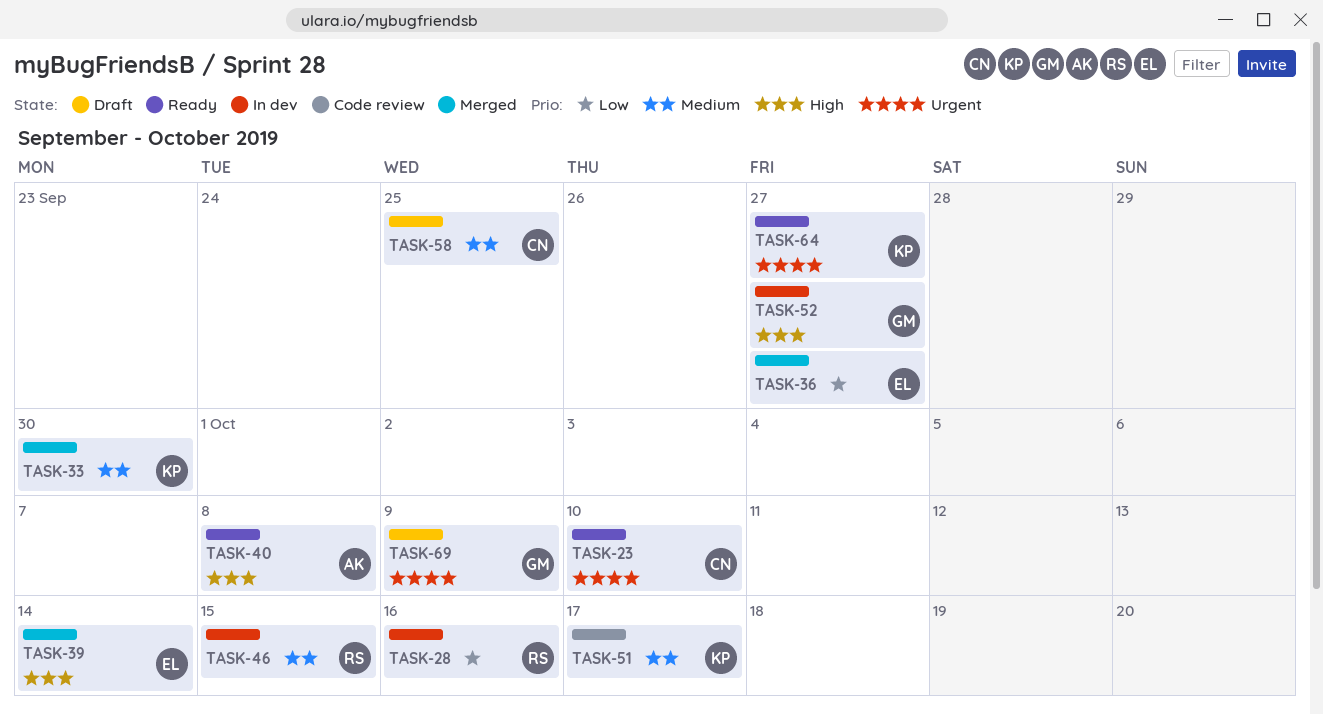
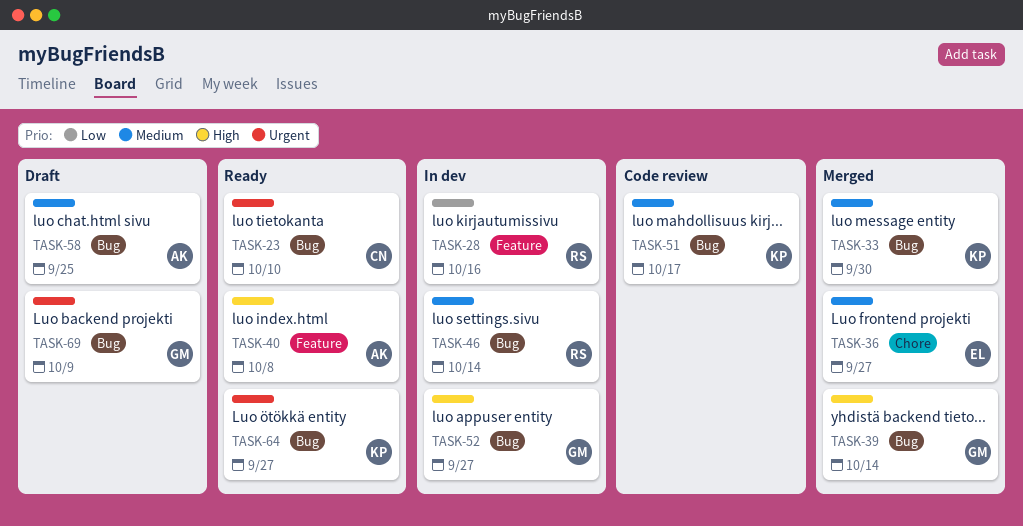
TASK-36, priority: Low -> Medium
TASK-39, owner: EL -> GM
TASK-46, due: Oct 15 -> Oct 14
TASK-58, owner: CN -> AK

